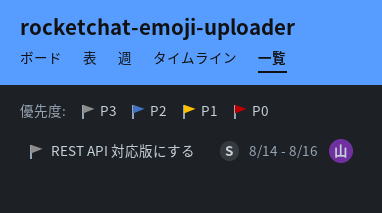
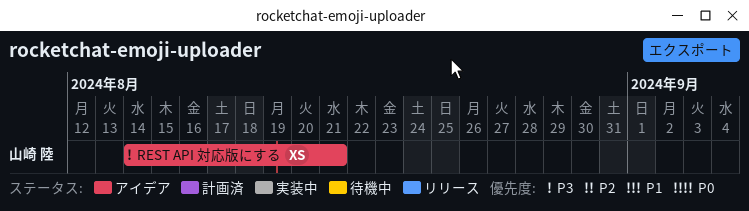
REST API 対応版にする, estimate: S -> XS
REST API 対応版にする, due: Aug 16 -> Aug 21

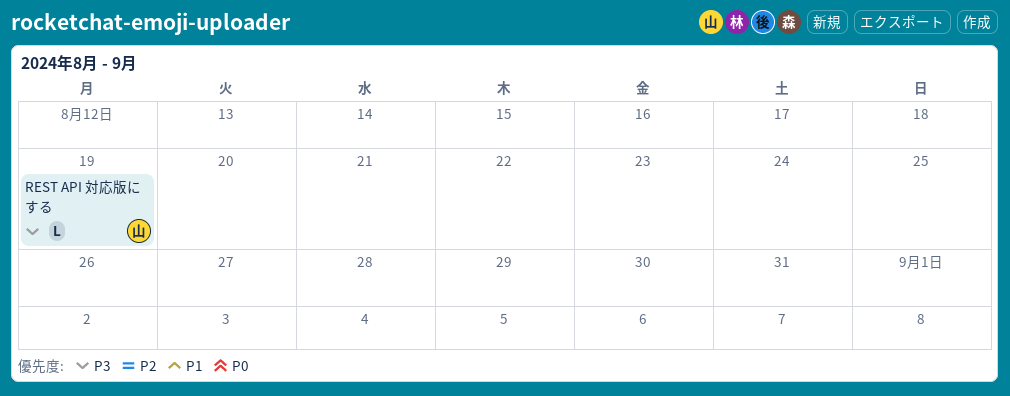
REST API 対応版にする, estimate: XS -> L
REST API 対応版にする, due: Aug 21 -> Aug 19

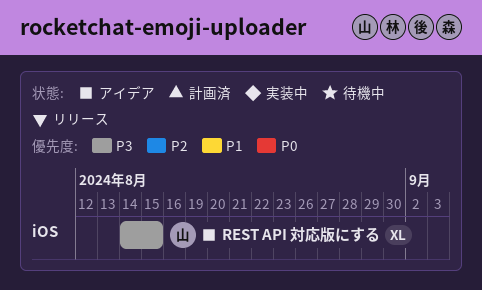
REST API 対応版にする, estimate: L -> XL
REST API 対応版にする, due: Aug 19 -> Aug 15

